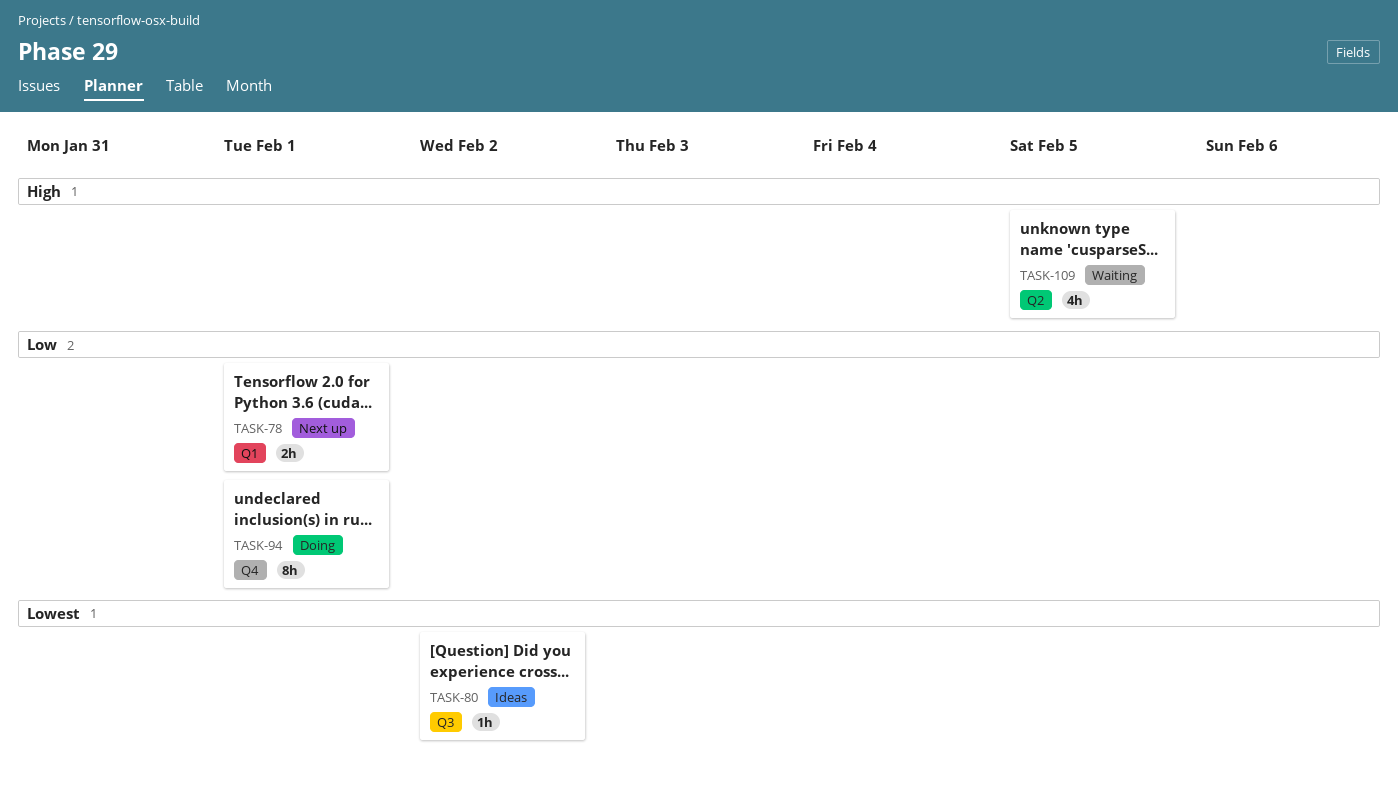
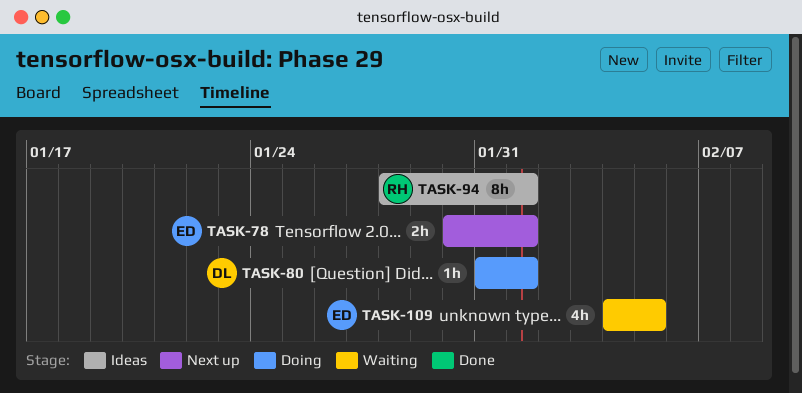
TASK-80, status: Ideas -> Doing
TASK-80, due: Feb 2 -> Feb 1
TASK-94, status: Doing -> Ideas

